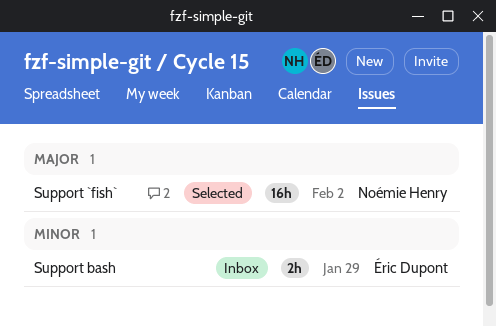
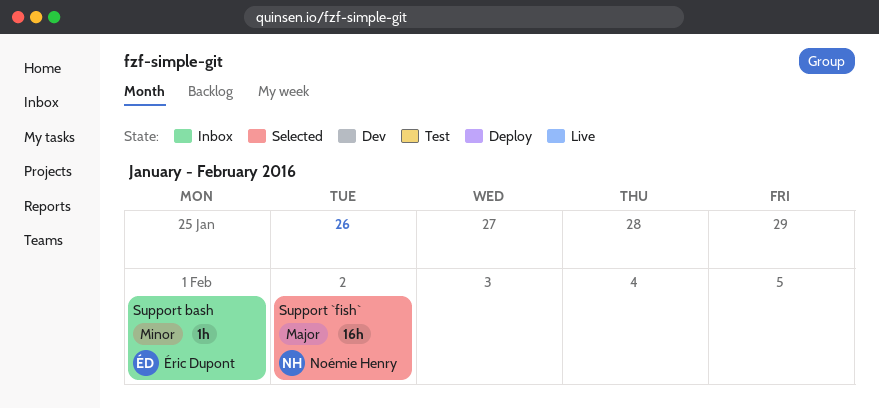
Support bash, estimate: 2h -> 1h
Support bash, due: Jan 29 -> Feb 1

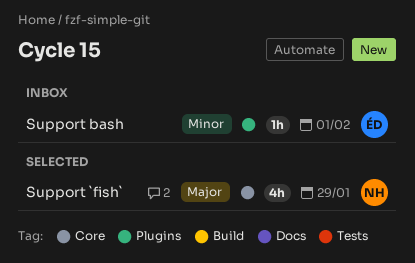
Support `fish`, estimate: 16h -> 4h
Support `fish`, due: Feb 2 -> Jan 29

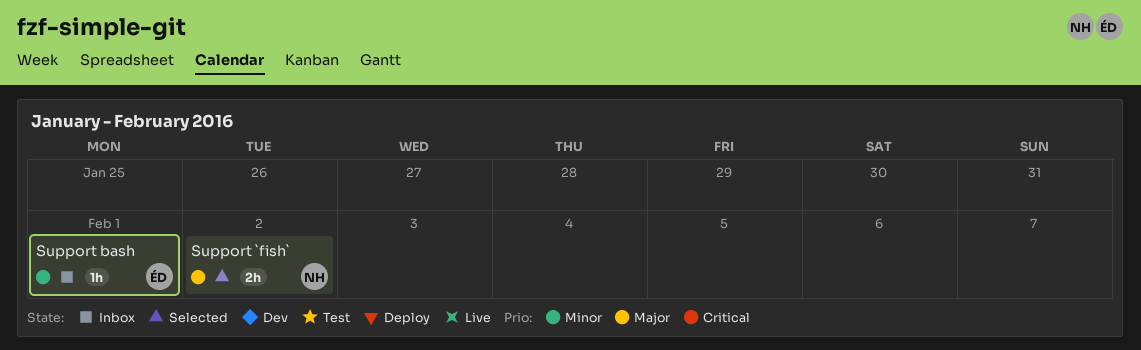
Support `fish`, estimate: 4h -> 2h
Support `fish`, due: Jan 29 -> Feb 2

